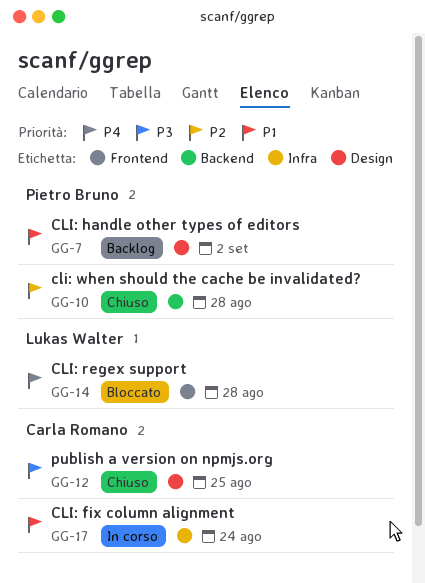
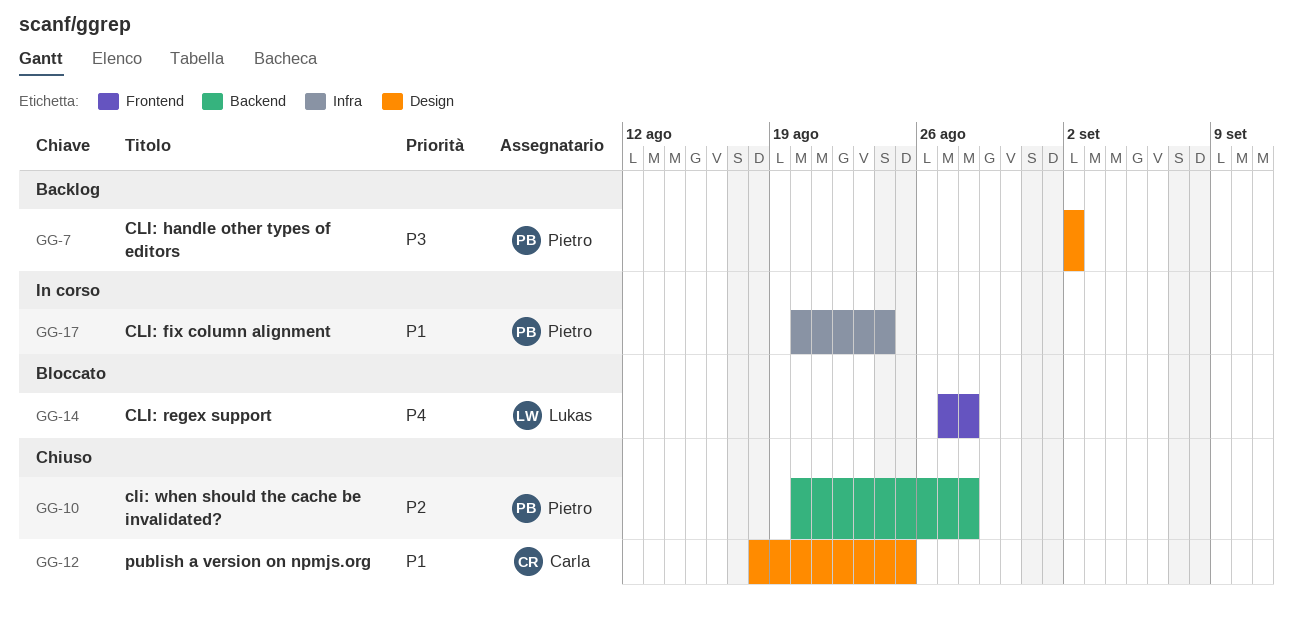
GG-7, priority: P1 -> P3
GG-12, priority: P3 -> P1
GG-17, owner: Carla Romano -> Pietro Bruno

